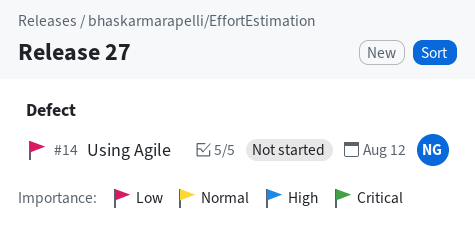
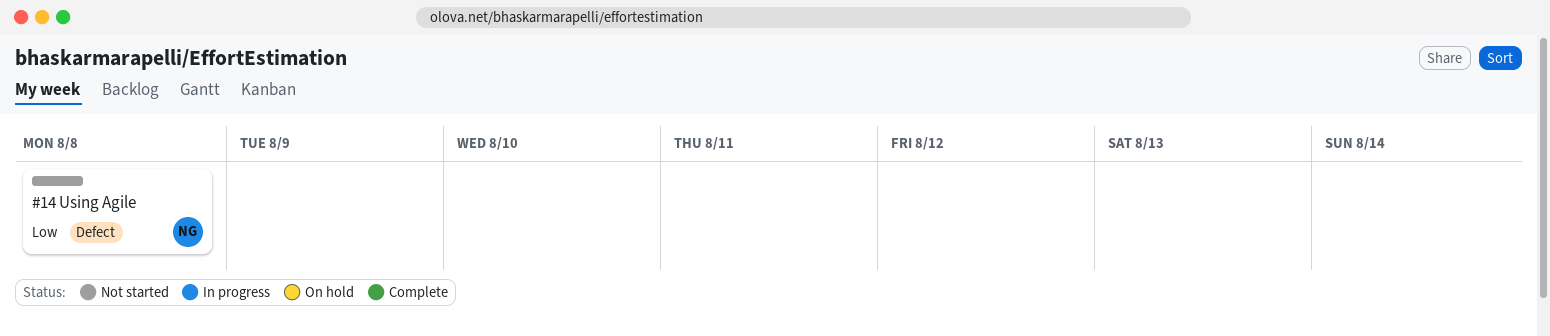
#14, due: Aug 12 -> Aug 8

